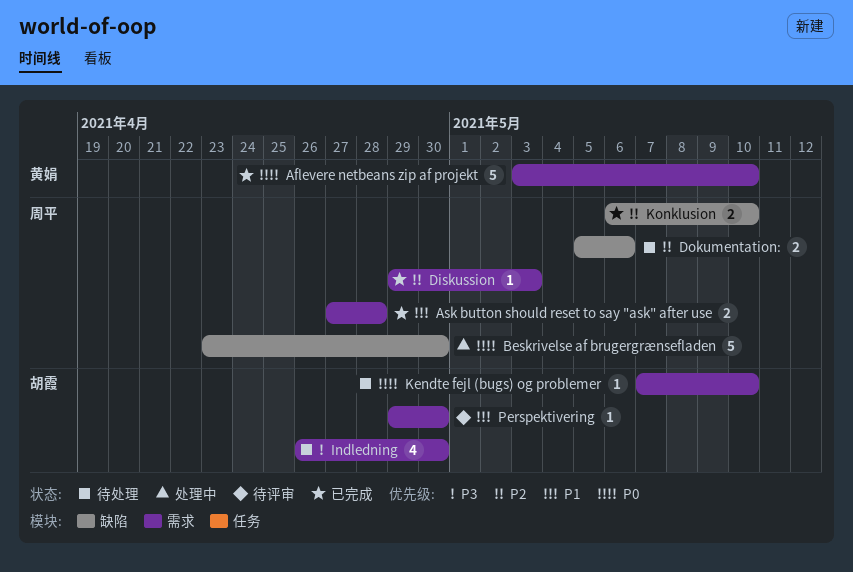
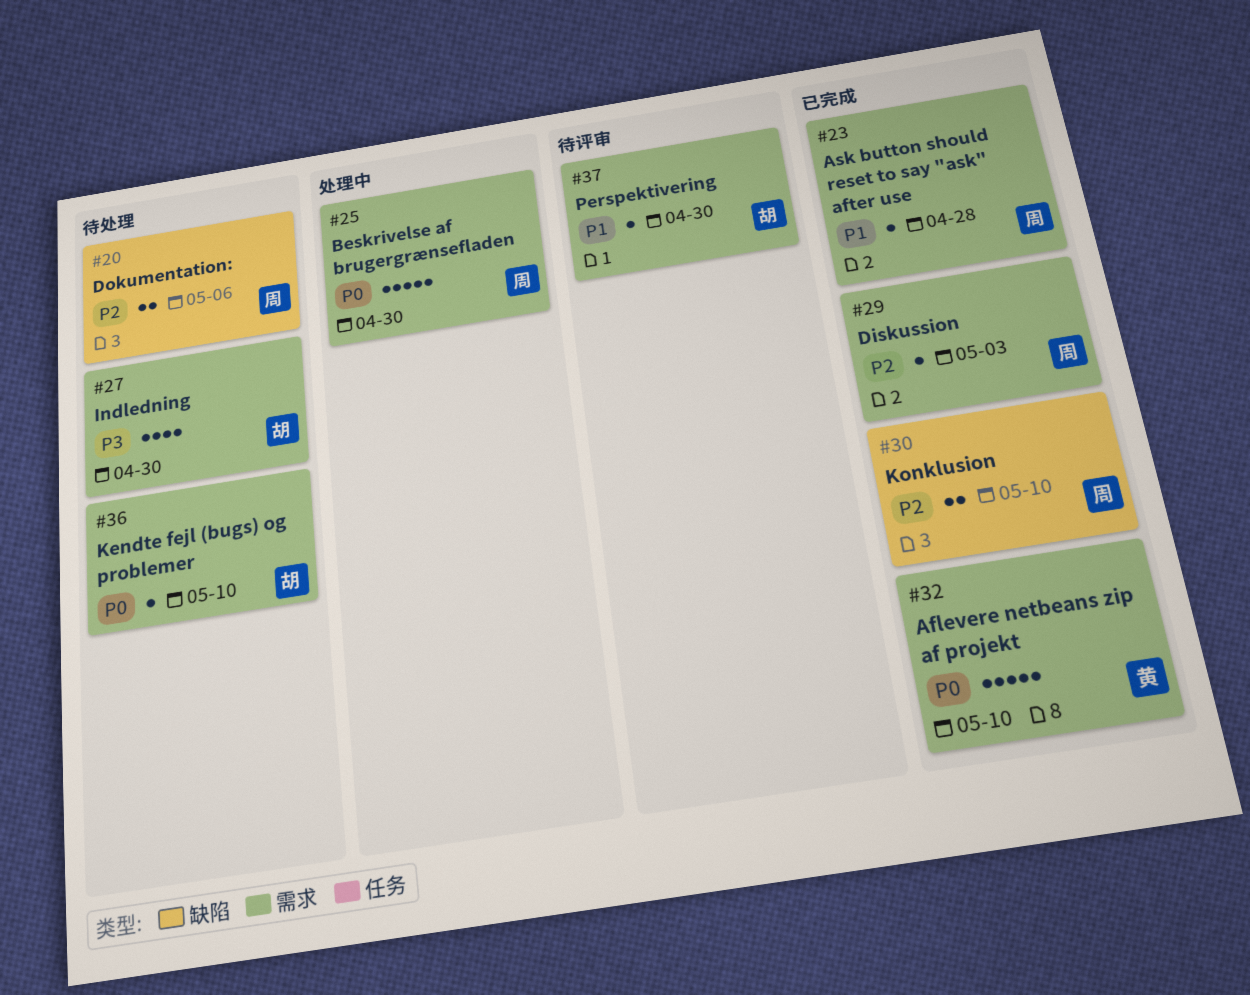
Ask button should reset to say "ask" after use, estimate: 2 -> 1
Beskrivelse af brugergrænsefladen, label: 缺陷 -> 需求

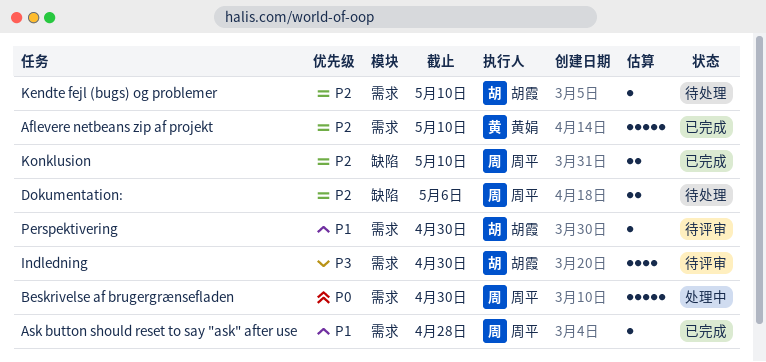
Aflevere netbeans zip af projekt, priority: P0 -> P2
Diskussion: present -> none
Indledning, status: 待处理 -> 待评审
Kendte fejl (bugs) og problemer, priority: P0 -> P2

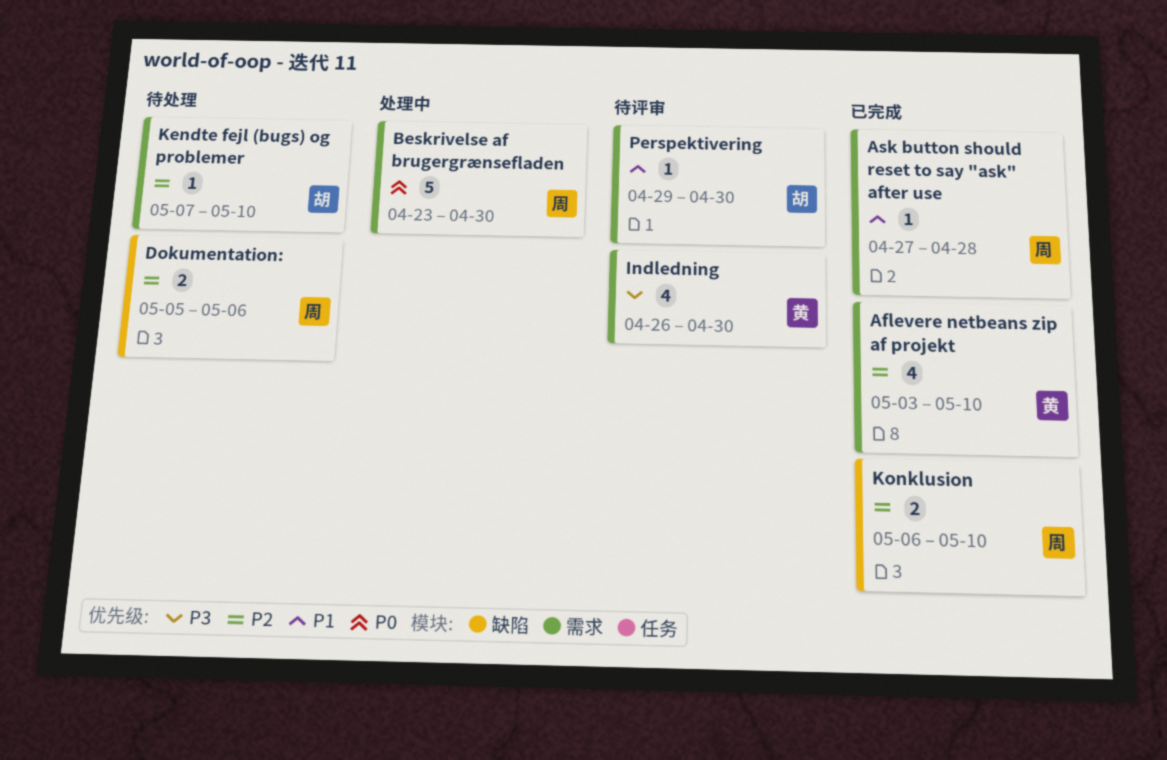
Aflevere netbeans zip af projekt, estimate: 5 -> 4
Indledning, owner: 胡霞 -> 黄娟

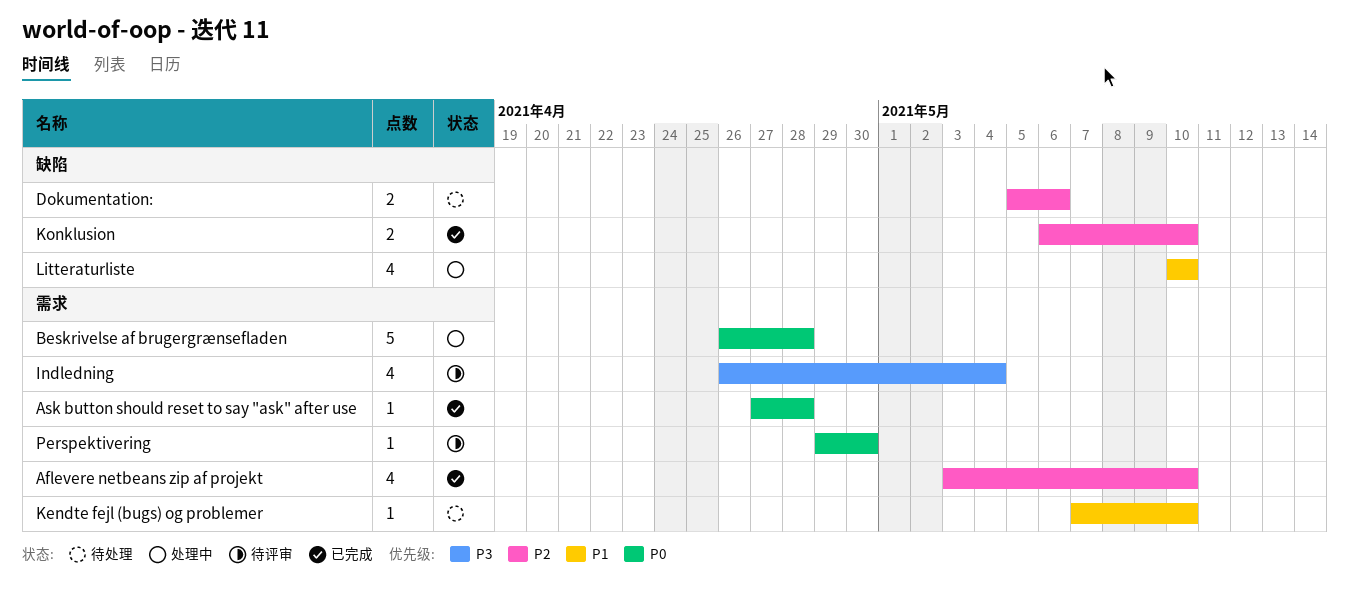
Ask button should reset to say "ask" after use, priority: P1 -> P0
Beskrivelse af brugergrænsefladen, start: Apr 23 -> Apr 26
Beskrivelse af brugergrænsefladen, due: Apr 30 -> Apr 28
Indledning, due: Apr 30 -> May 4
Kendte fejl (bugs) og problemer, priority: P2 -> P1
Litteraturliste: none -> present
Perspektivering, priority: P1 -> P0

